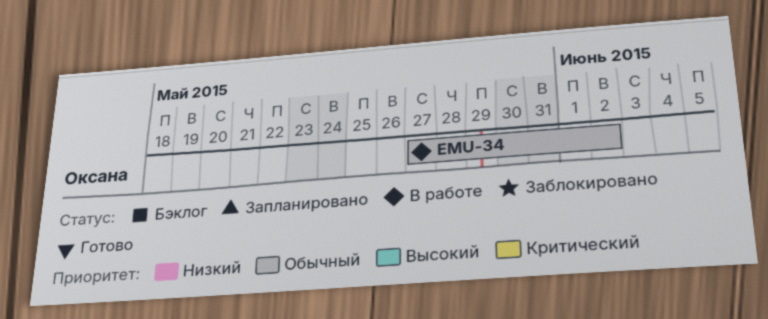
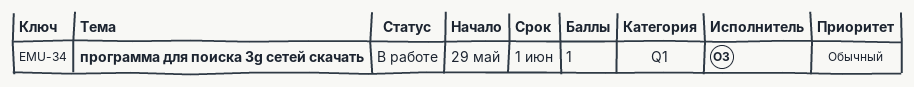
EMU-34, start: May 27 -> May 29
EMU-34, due: Jun 2 -> Jun 1

